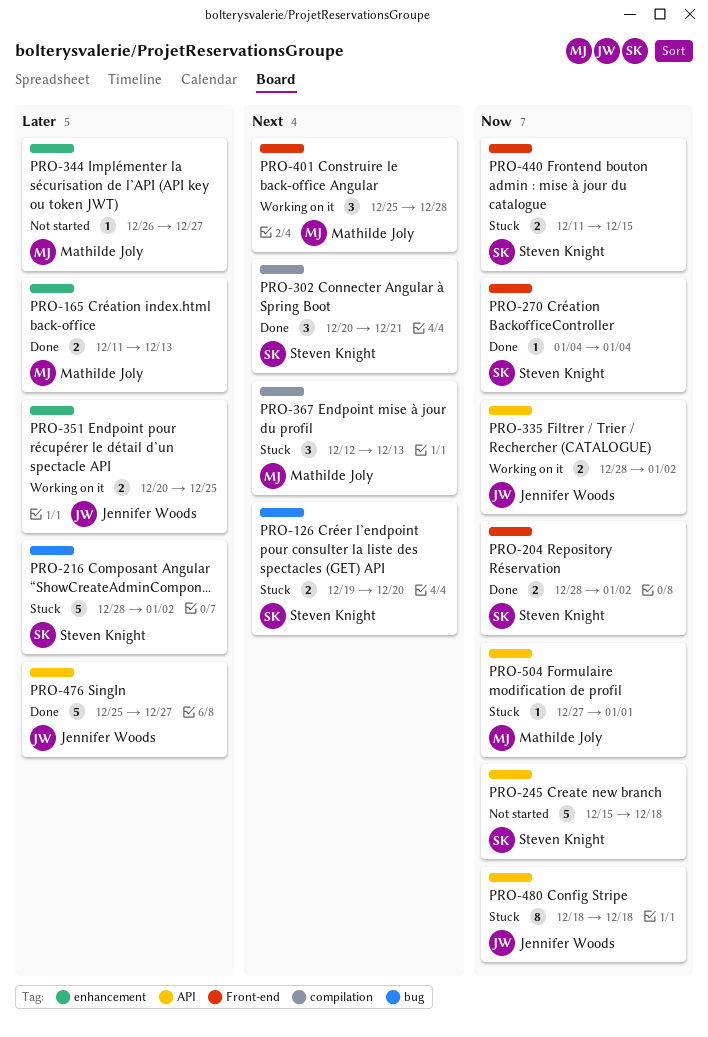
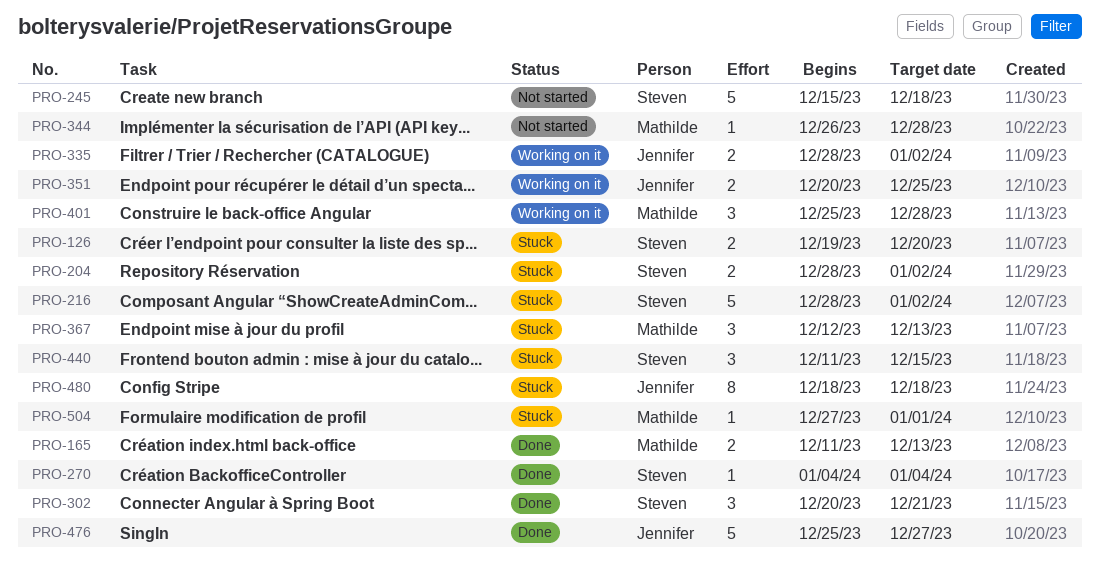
PRO-204, status: Done -> Stuck
PRO-344, due: Dec 27 -> Dec 28
PRO-440, estimate: 2 -> 3

